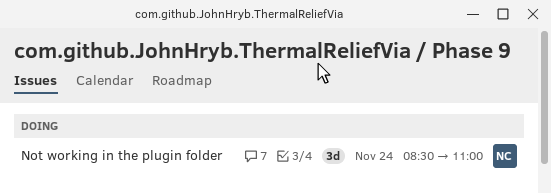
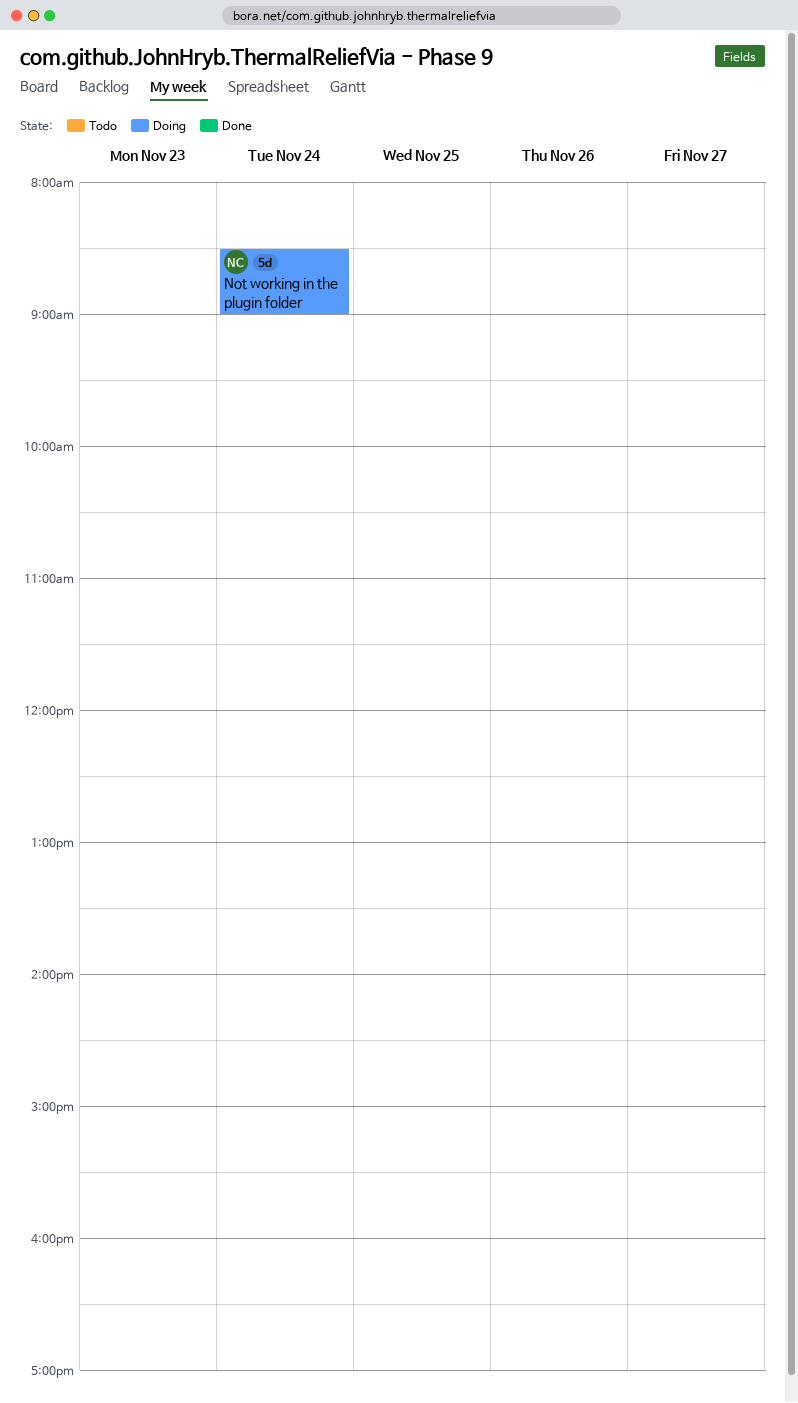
Not working in the plugin folder, estimate: 3d -> 5d
Not working in the plugin folder, ends: 11:00 -> 09:00

